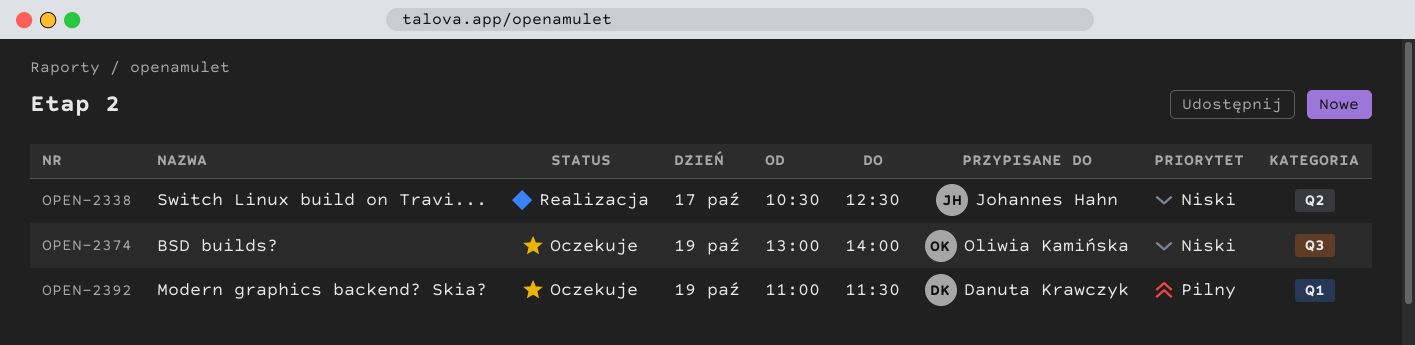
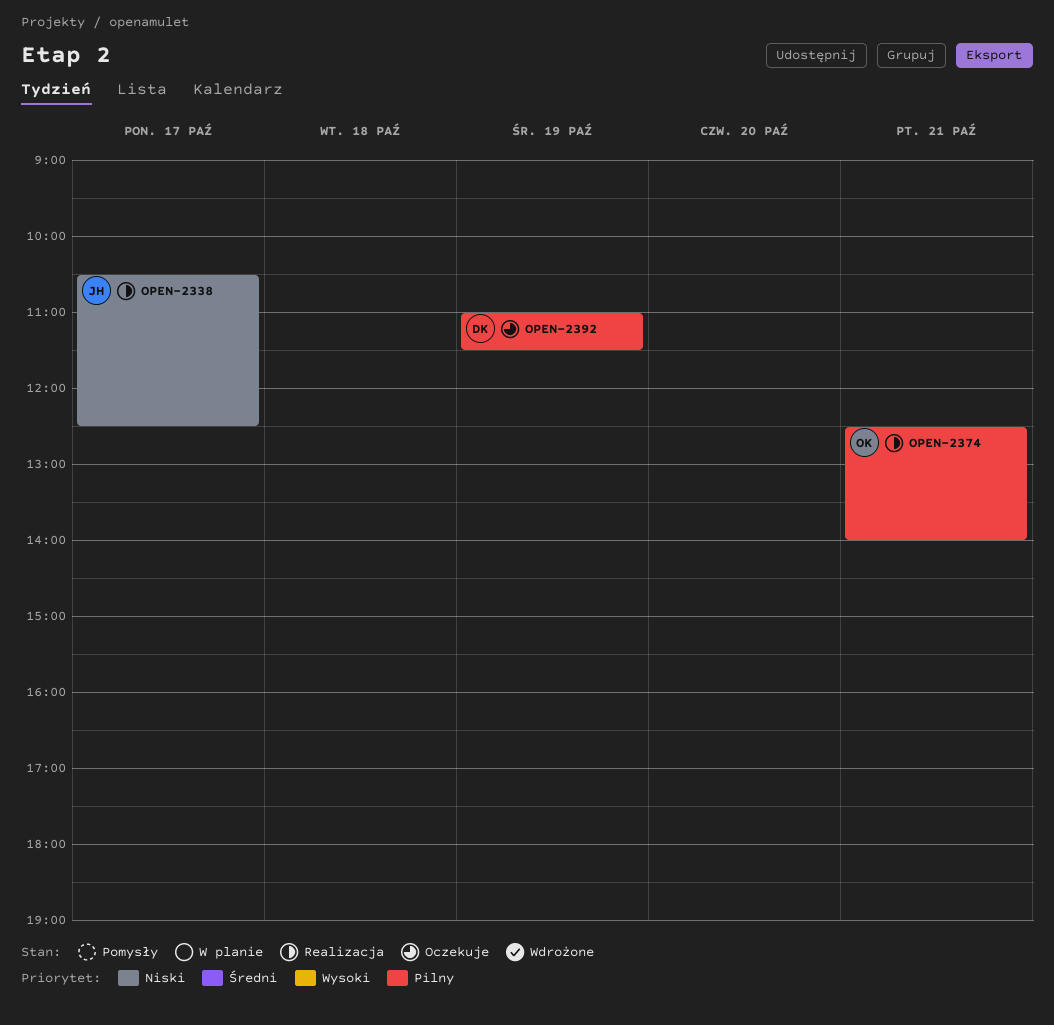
OPEN-2374, status: Oczekuje -> Realizacja
OPEN-2374, priority: Niski -> Pilny
OPEN-2374, day: Oct 19 -> Oct 21
OPEN-2374, begins: 13:00 -> 12:30

